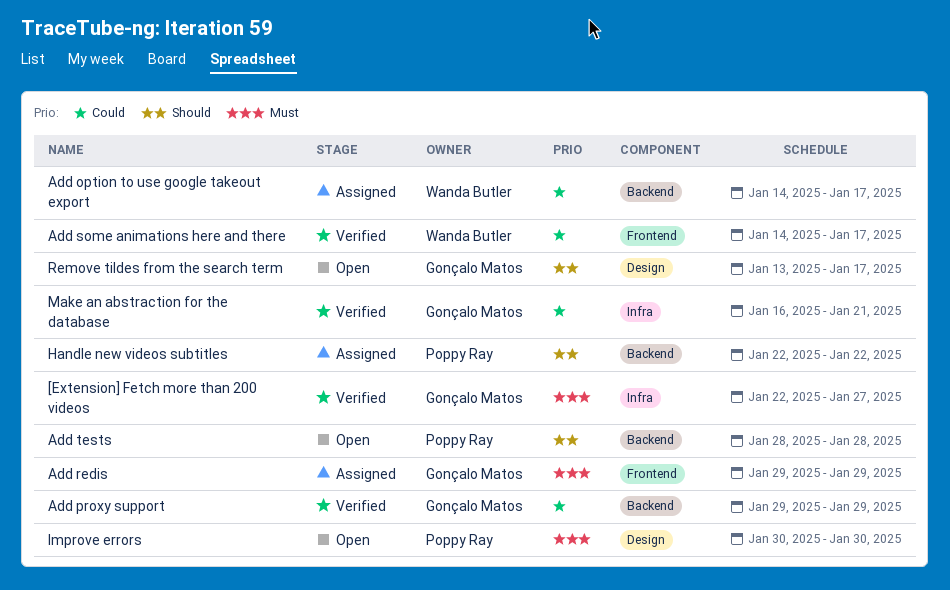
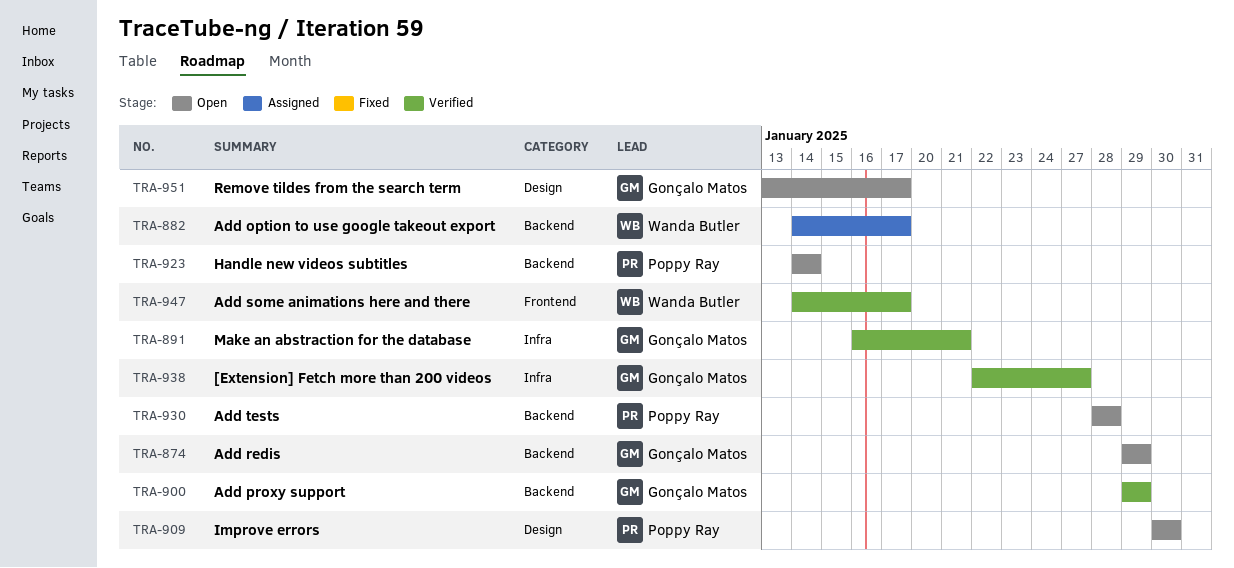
Add redis, status: Assigned -> Open
Add redis, label: Frontend -> Backend
Handle new videos subtitles, status: Assigned -> Open
Handle new videos subtitles, start: Jan 22 -> Jan 14
Handle new videos subtitles, due: Jan 22 -> Jan 14

